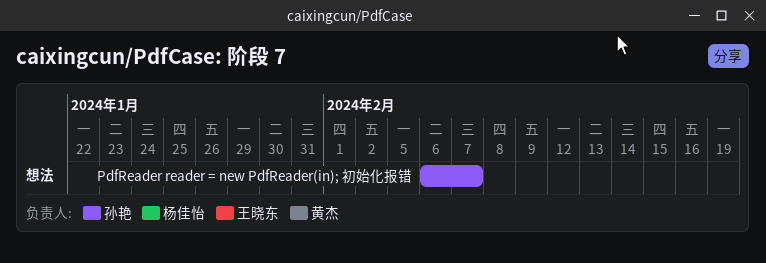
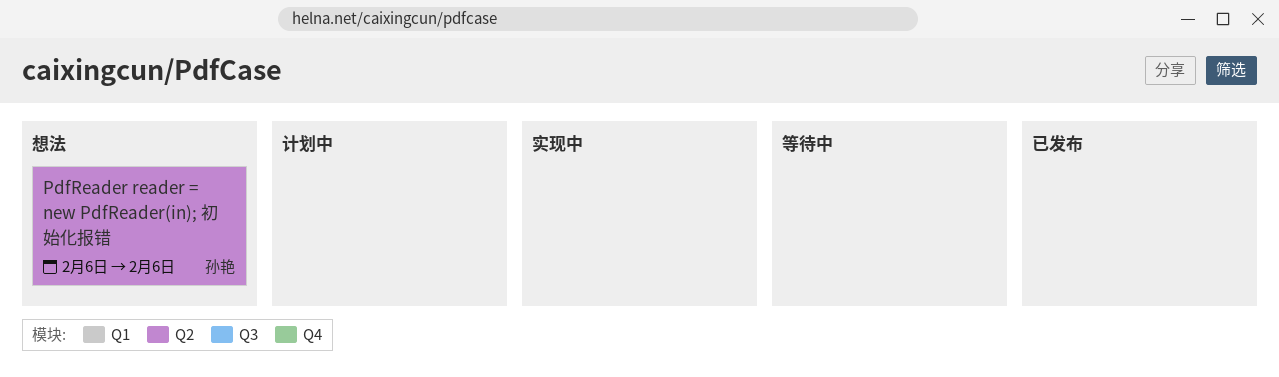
PdfReader reader = new PdfReader(in); 初始化报错, due: Feb 7 -> Feb 6

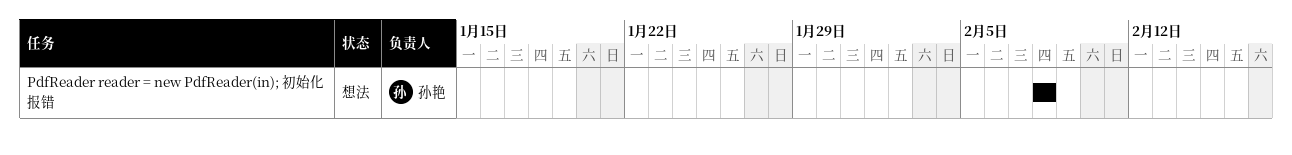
PdfReader reader = new PdfReader(in); 初始化报错, start: Feb 6 -> Feb 8
PdfReader reader = new PdfReader(in); 初始化报错, due: Feb 6 -> Feb 8

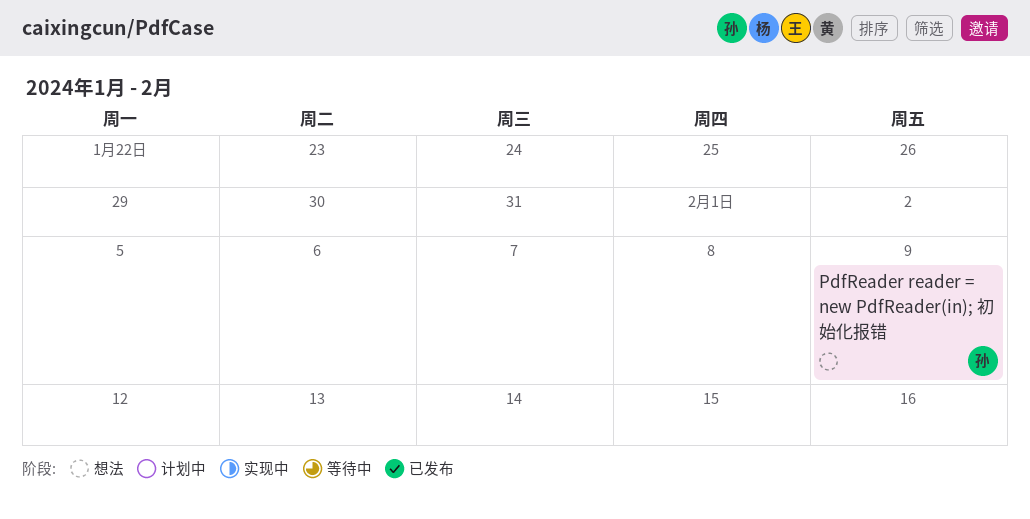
PdfReader reader = new PdfReader(in); 初始化报错, due: Feb 8 -> Feb 9

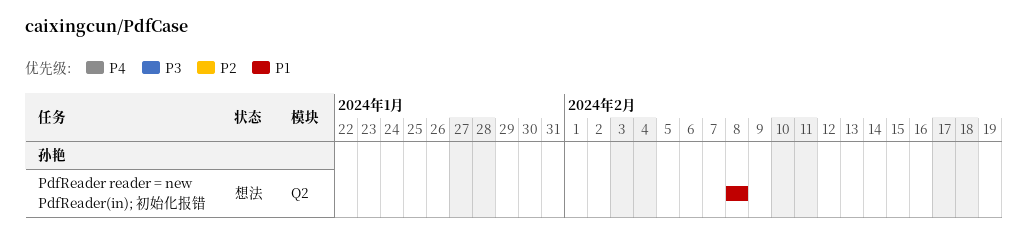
PdfReader reader = new PdfReader(in); 初始化报错, due: Feb 9 -> Feb 8

